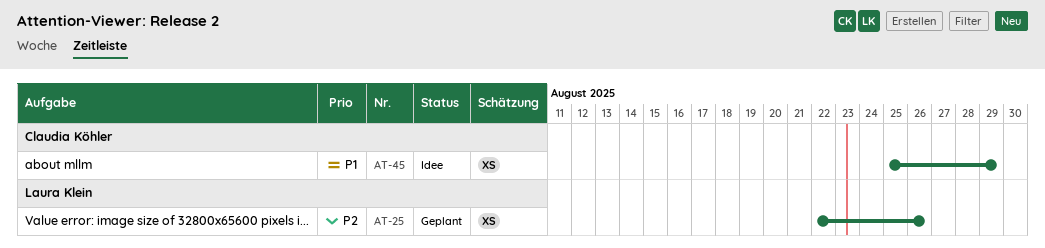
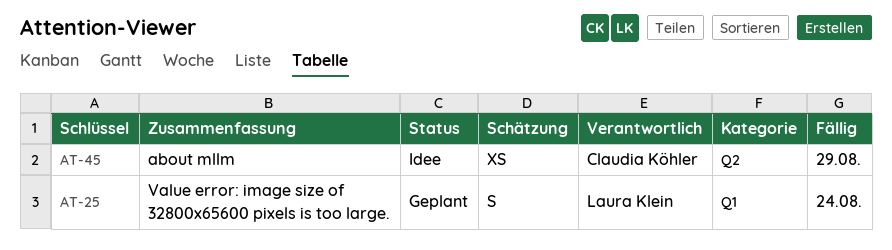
AT-25, estimate: XS -> S
AT-25, due: Aug 26 -> Aug 24

